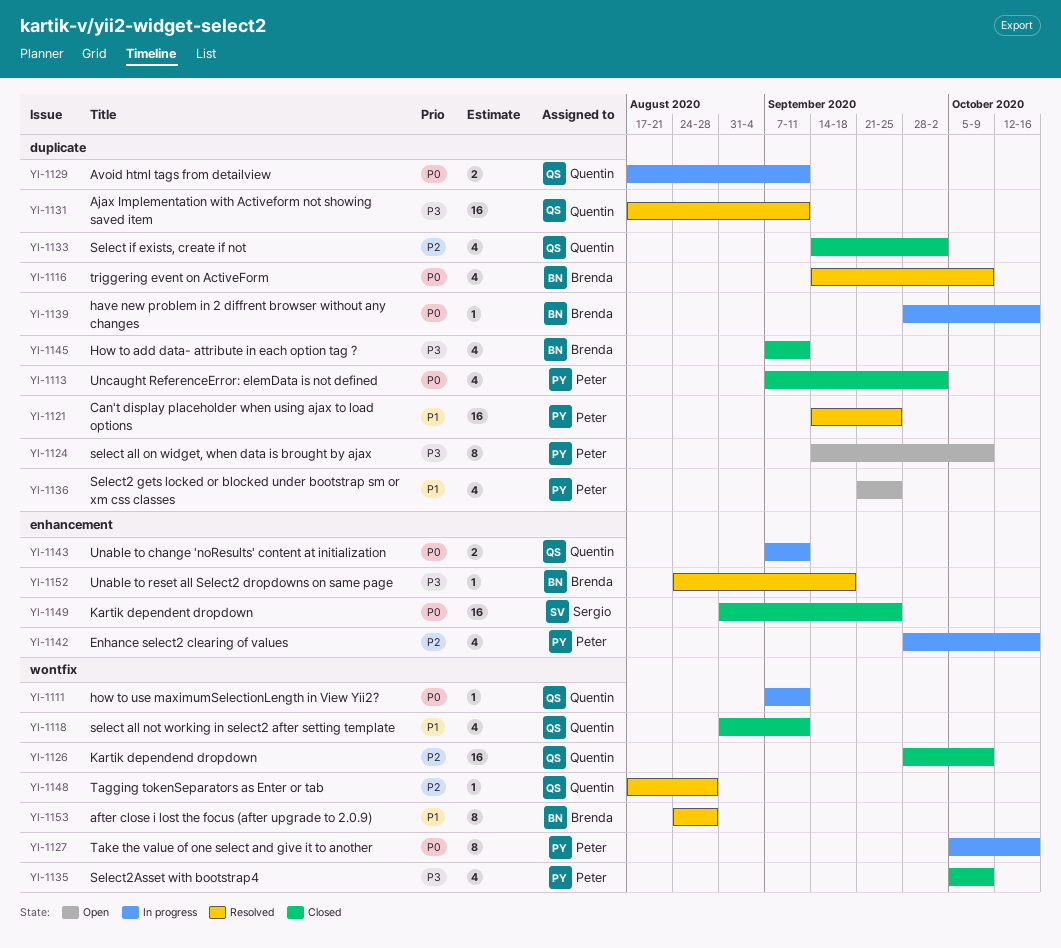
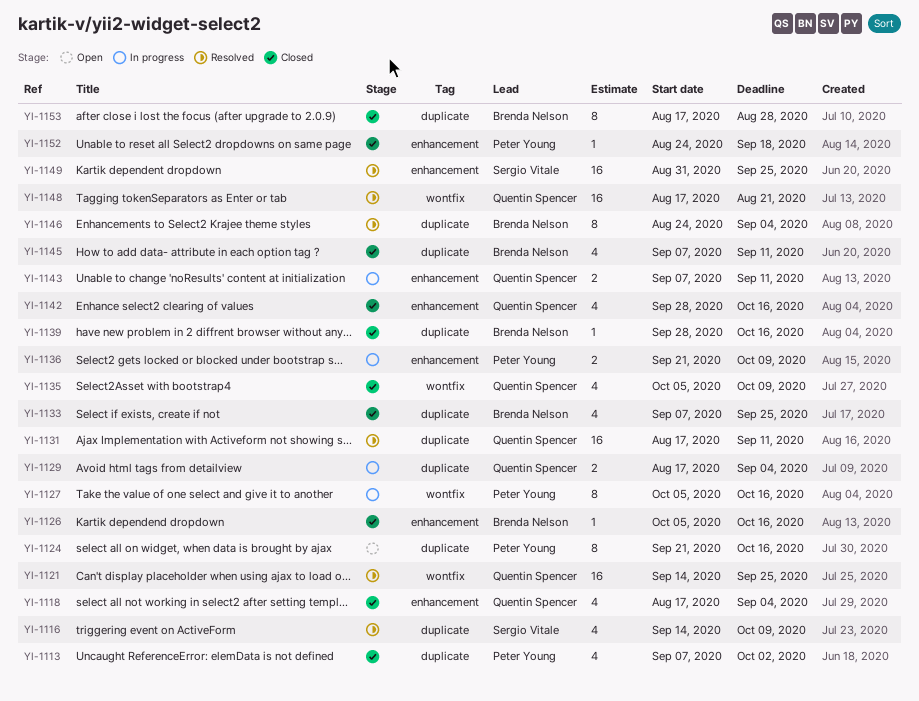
YI-1111: present -> none
YI-1116, owner: Brenda Nelson -> Sergio Vitale
YI-1118, label: wontfix -> enhancement
YI-1118, start: Aug 31 -> Aug 17
YI-1118, due: Sep 11 -> Sep 4
YI-1121, owner: Peter Young -> Quentin Spencer
YI-1121, label: duplicate -> wontfix
YI-1124, start: Sep 14 -> Sep 21
YI-1124, due: Oct 9 -> Oct 16
YI-1126, owner: Quentin Spencer -> Brenda Nelson
YI-1126, label: wontfix -> enhancement
YI-1126, estimate: 16 -> 1
YI-1126, start: Sep 28 -> Oct 5
YI-1126, due: Oct 9 -> Oct 16
YI-1129, due: Sep 11 -> Sep 4
YI-1133, owner: Quentin Spencer -> Brenda Nelson
YI-1133, start: Sep 14 -> Sep 7
YI-1133, due: Oct 2 -> Sep 25
YI-1135, owner: Peter Young -> Quentin Spencer
YI-1136, status: Open -> In progress
YI-1136, label: duplicate -> enhancement
YI-1136, estimate: 4 -> 2
YI-1136, due: Sep 25 -> Oct 9
YI-1139, status: In progress -> Closed
YI-1142, status: In progress -> Closed
YI-1142, owner: Peter Young -> Quentin Spencer
YI-1146: none -> present
YI-1148, estimate: 1 -> 16
YI-1148, due: Aug 28 -> Aug 21
YI-1149, status: Closed -> Resolved
YI-1152, status: Resolved -> Closed
YI-1152, owner: Brenda Nelson -> Peter Young
YI-1153, status: Resolved -> Closed
YI-1153, label: wontfix -> duplicate
YI-1153, start: Aug 24 -> Aug 17

